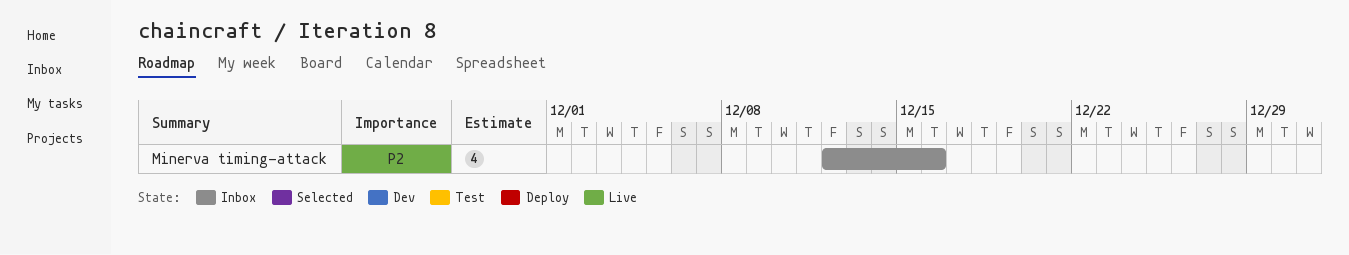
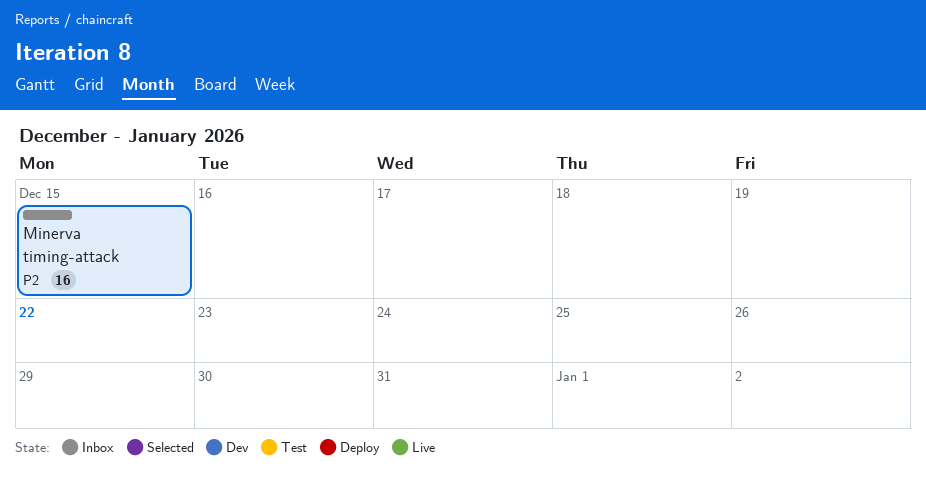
Minerva timing-attack, estimate: 4 -> 16
Minerva timing-attack, due: Dec 16 -> Dec 15

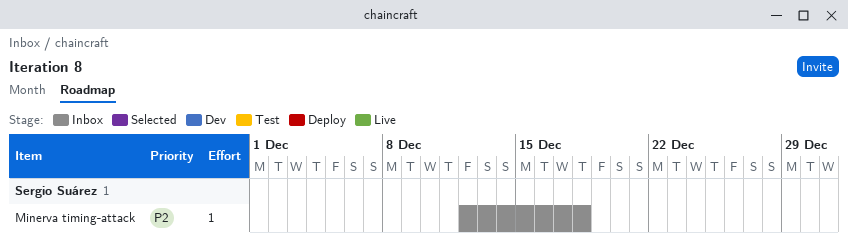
Minerva timing-attack, estimate: 16 -> 1
Minerva timing-attack, due: Dec 15 -> Dec 18

